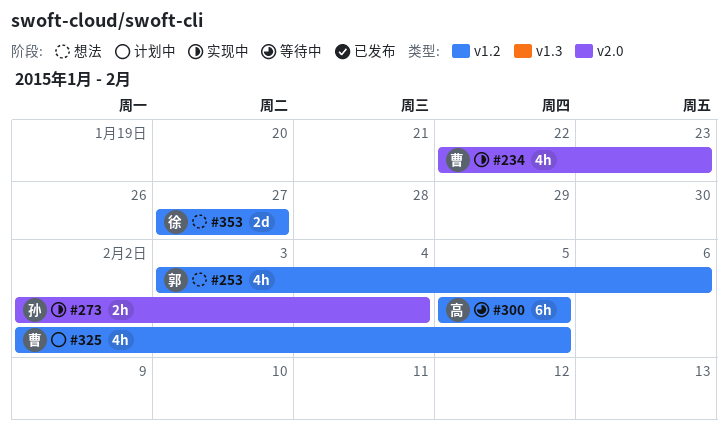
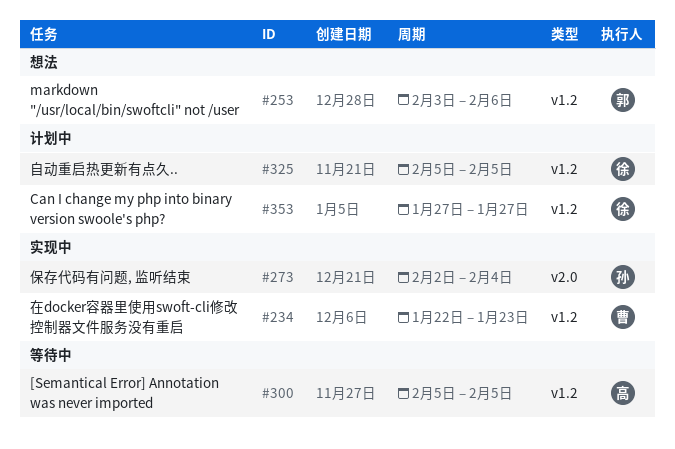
#234, label: v2.0 -> v1.2
#325, owner: 曹 -> 徐
#325, start: Feb 2 -> Feb 5
#353, status: 想法 -> 计划中

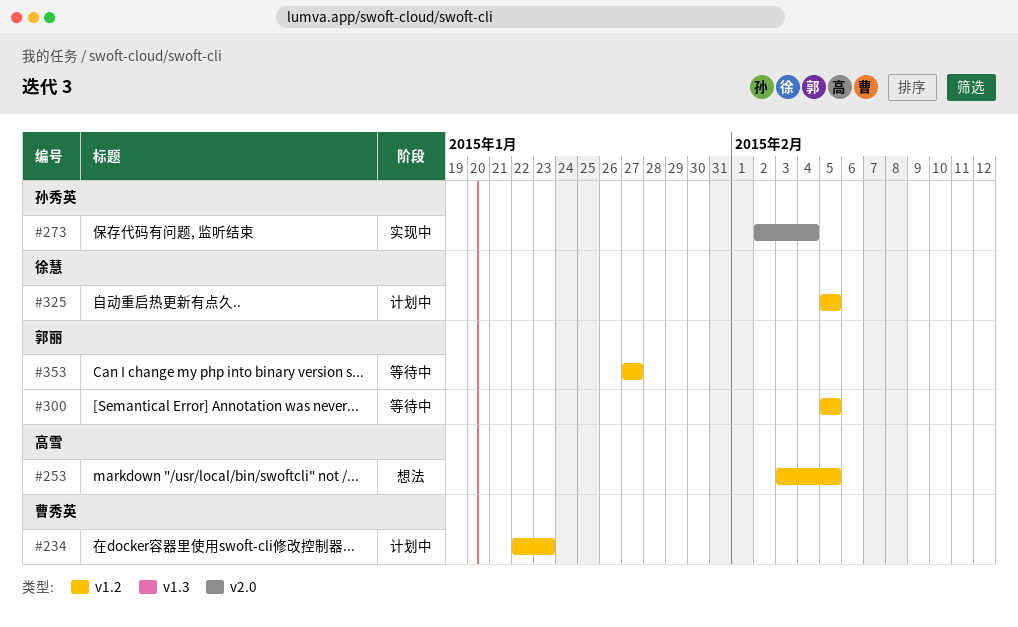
#234, status: 实现中 -> 计划中
#253, owner: 郭丽 -> 高雪
#253, due: Feb 6 -> Feb 5
#300, owner: 高雪 -> 郭丽
#353, status: 计划中 -> 等待中
#353, owner: 徐慧 -> 郭丽

